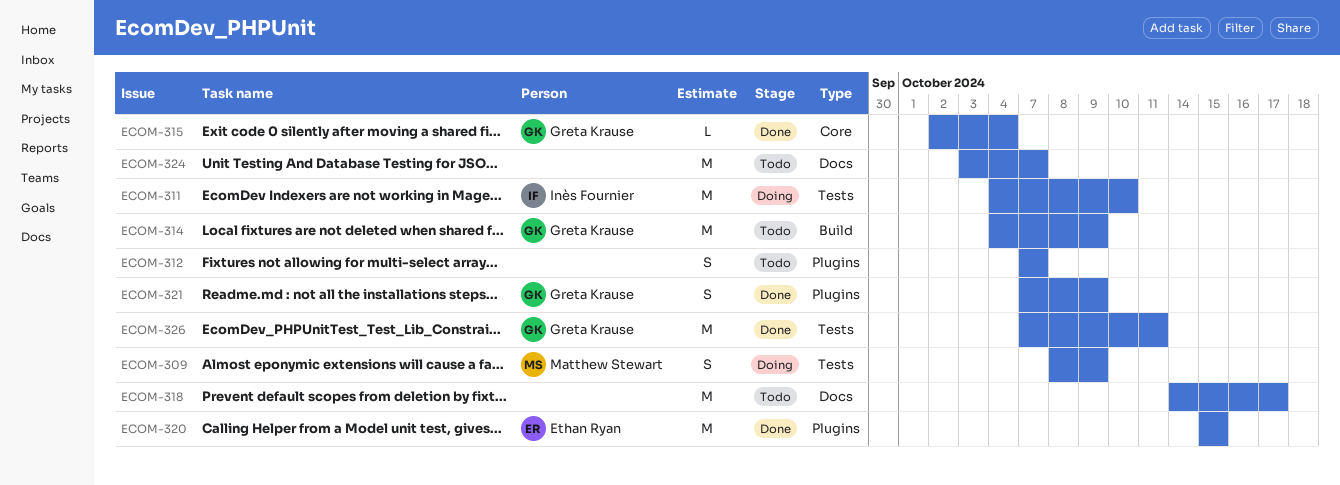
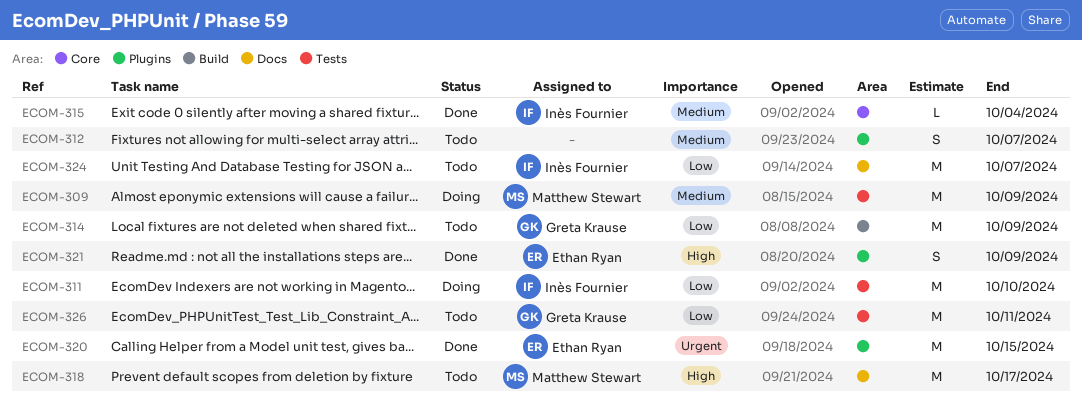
ECOM-309, estimate: S -> M
ECOM-315, owner: Greta Krause -> Inès Fournier
ECOM-318, owner: none -> Matthew Stewart
ECOM-321, owner: Greta Krause -> Ethan Ryan
ECOM-324, owner: none -> Inès Fournier
ECOM-326, status: Done -> Todo

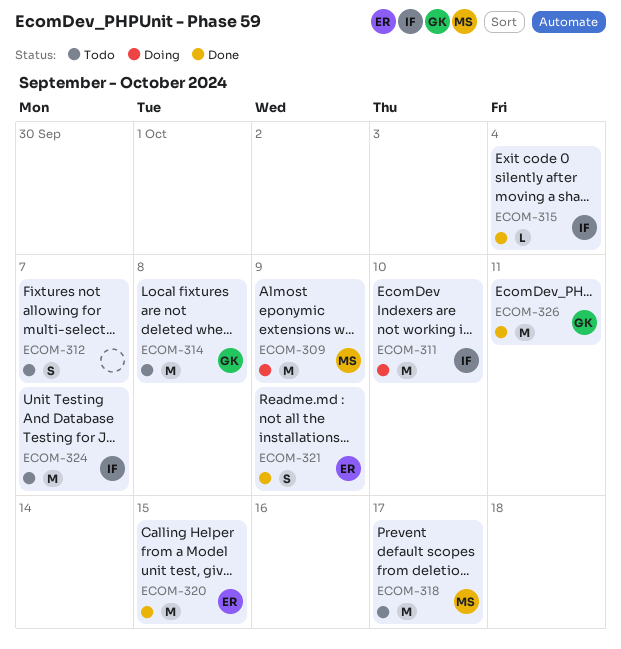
ECOM-314, due: Oct 9 -> Oct 8
ECOM-326, status: Todo -> Done

